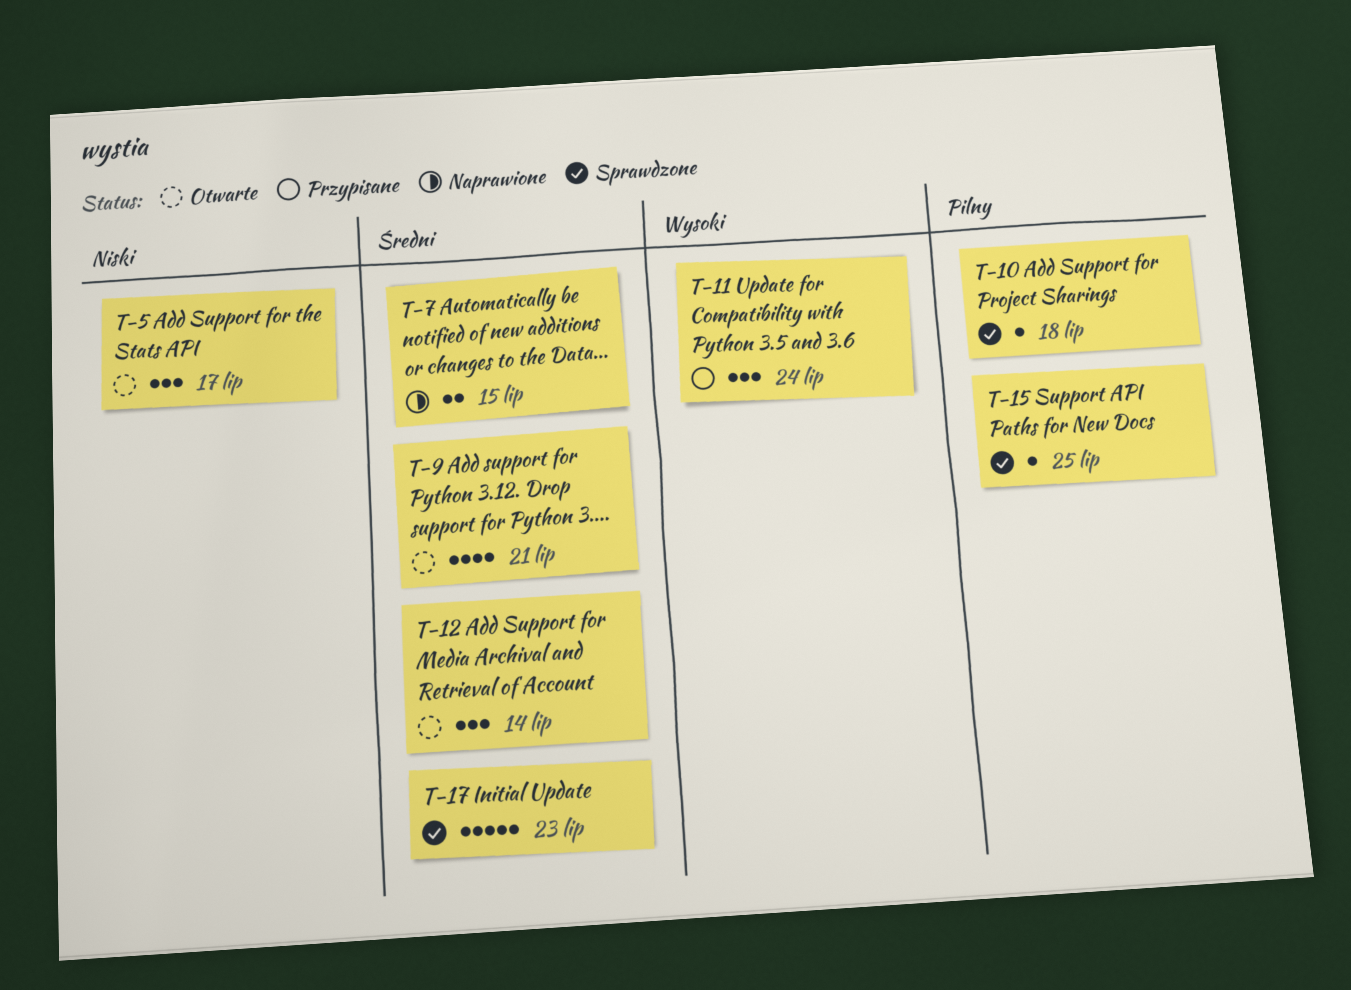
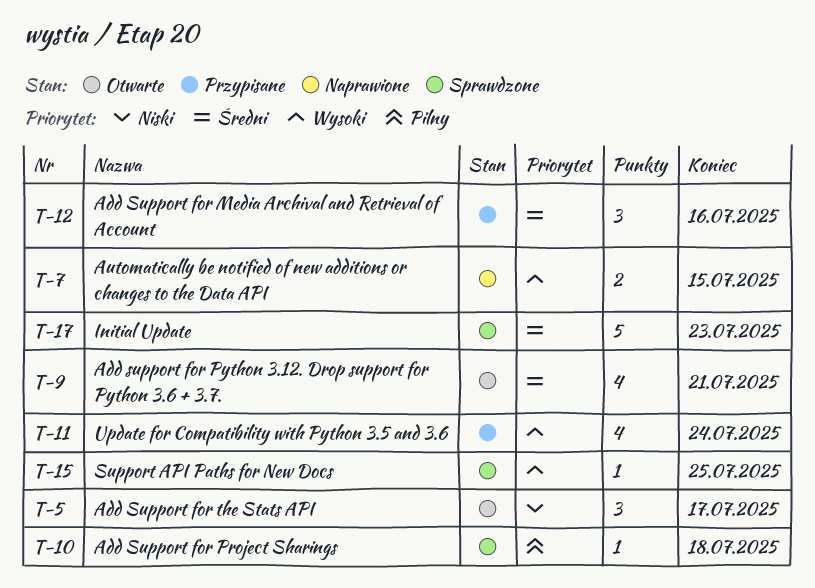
T-7, priority: Średni -> Wysoki
T-11, estimate: 3 -> 4
T-12, status: Otwarte -> Przypisane
T-12, due: Jul 14 -> Jul 16
T-15, priority: Pilny -> Wysoki

